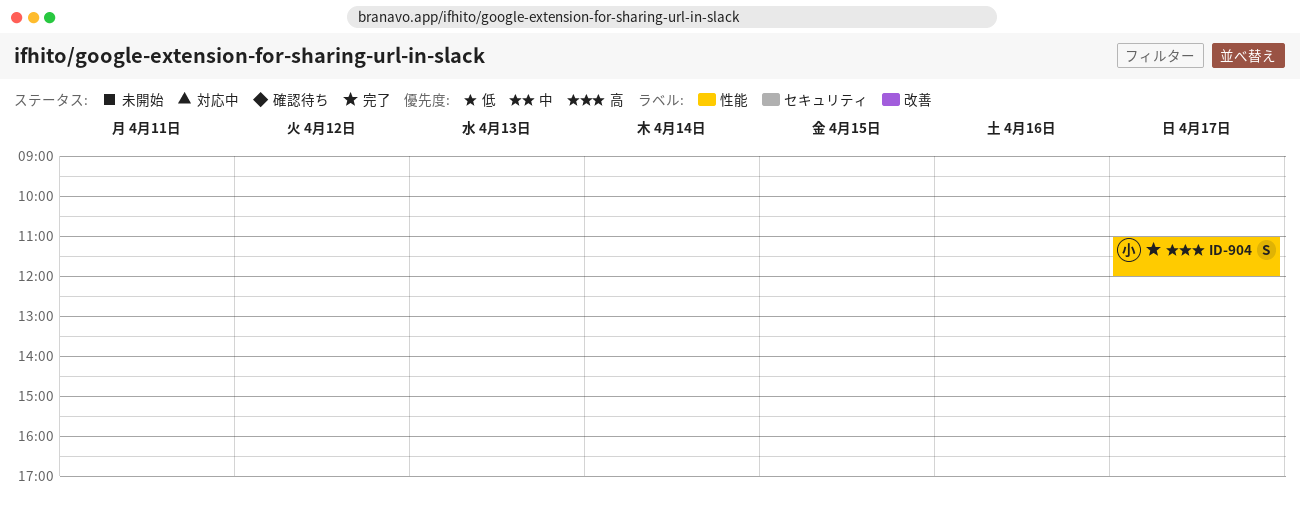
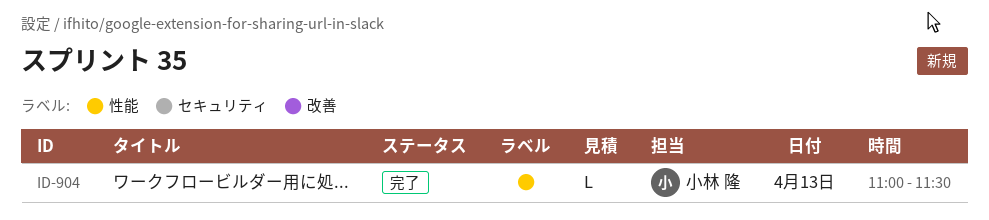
ID-904, estimate: S -> L
ID-904, day: Apr 17 -> Apr 13
ID-904, ends: 12:00 -> 11:30

